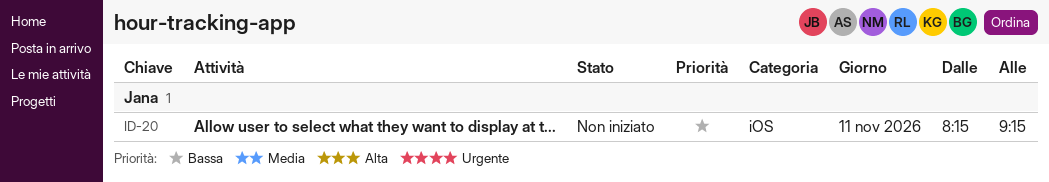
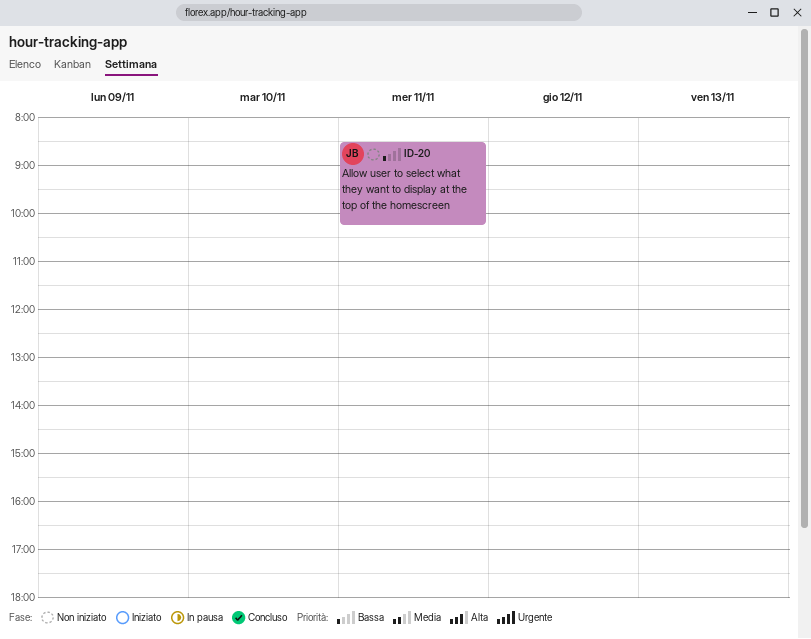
ID-20, begins: 08:15 -> 08:30
ID-20, ends: 09:15 -> 10:15

